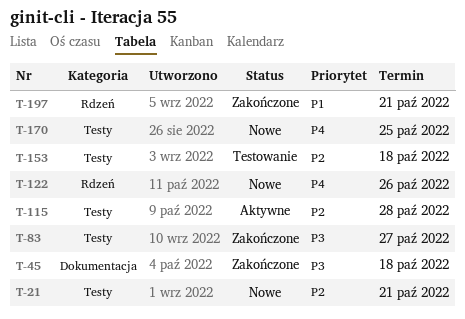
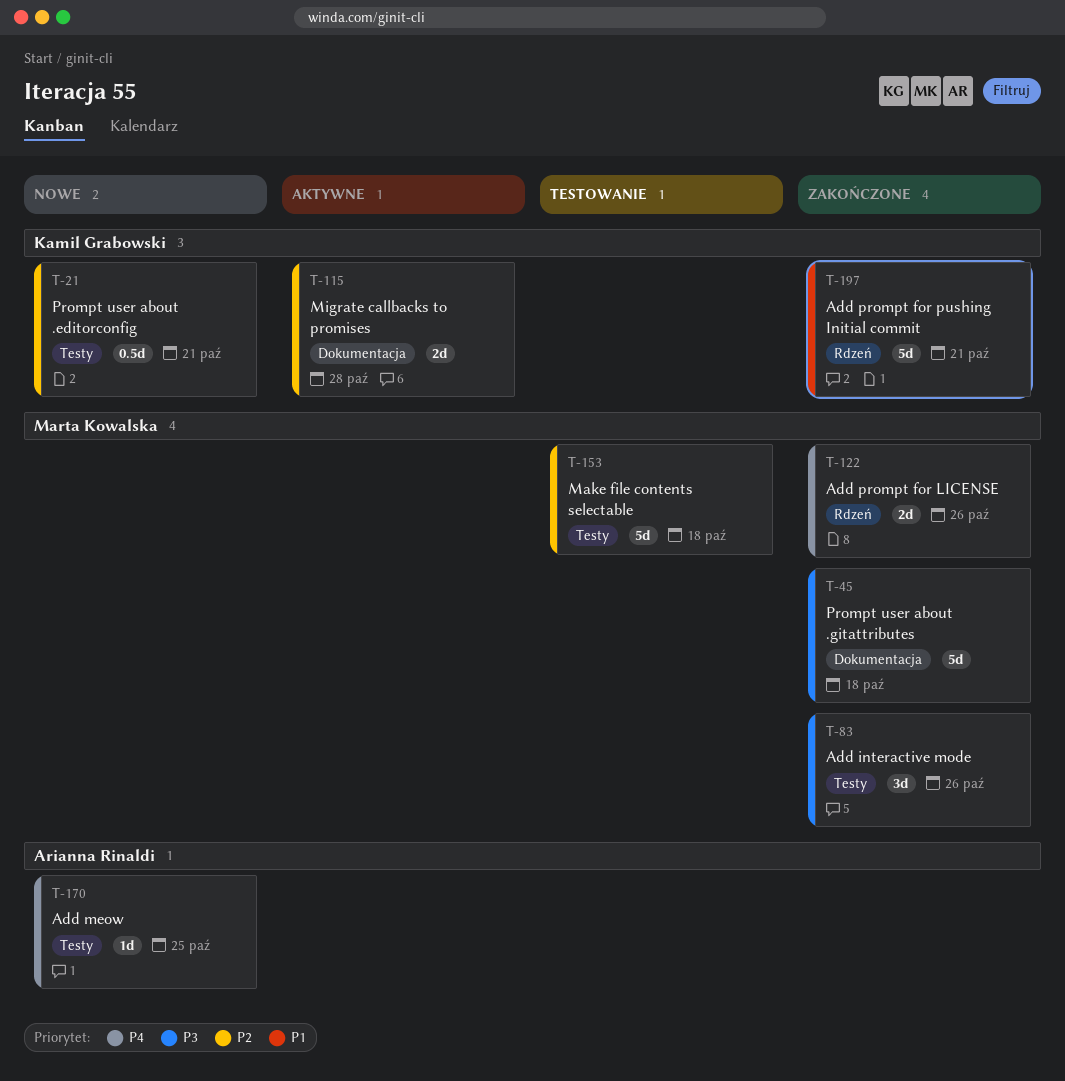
T-83, due: Oct 27 -> Oct 26
T-115, label: Testy -> Dokumentacja
T-122, status: Nowe -> Zakończone

